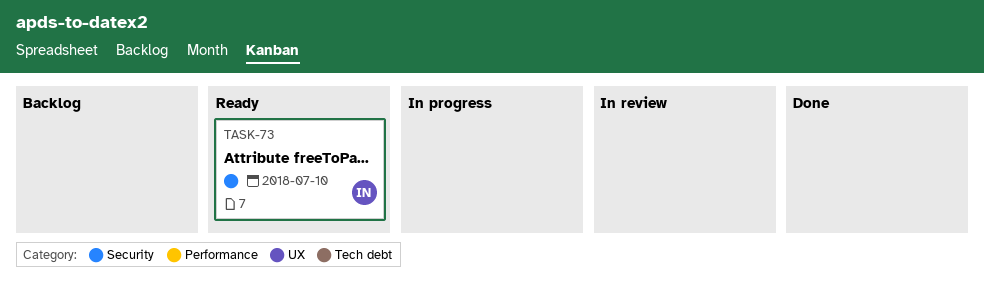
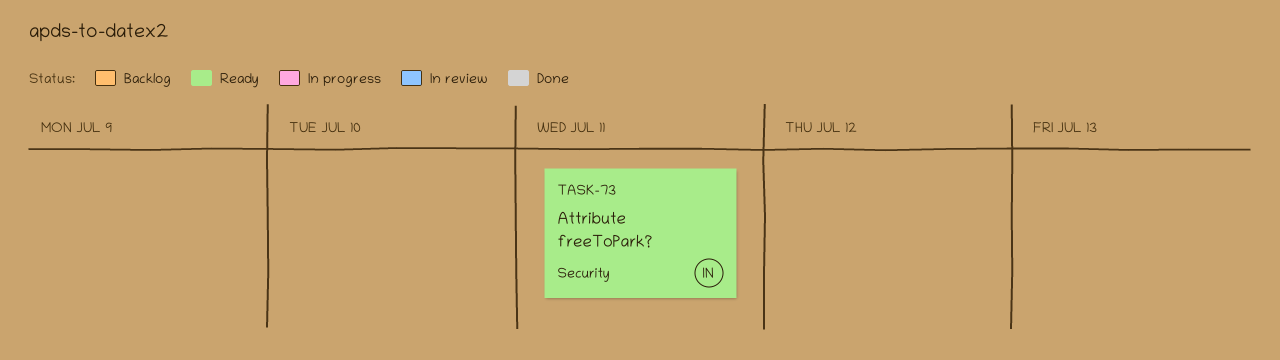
TASK-73, due: Jul 10 -> Jul 11

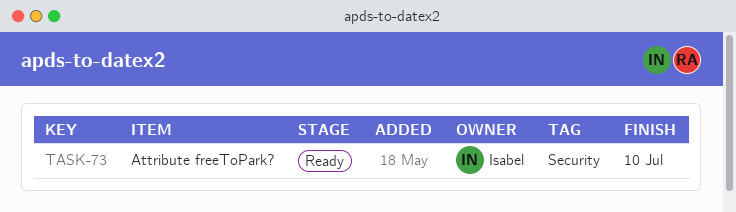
TASK-73, due: Jul 11 -> Jul 10

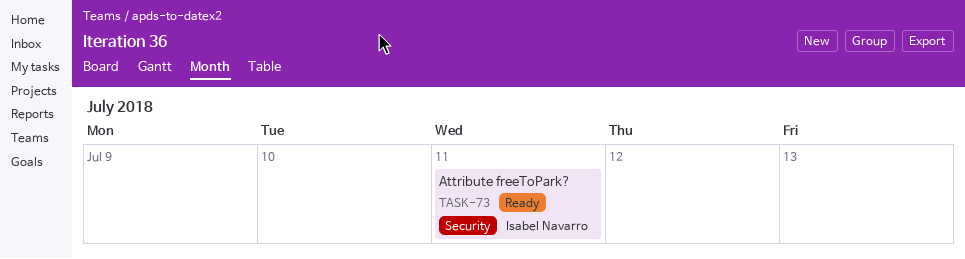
TASK-73, due: Jul 10 -> Jul 11

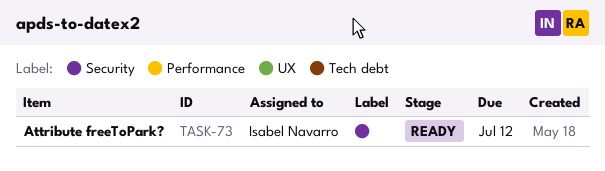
TASK-73, due: Jul 11 -> Jul 12

